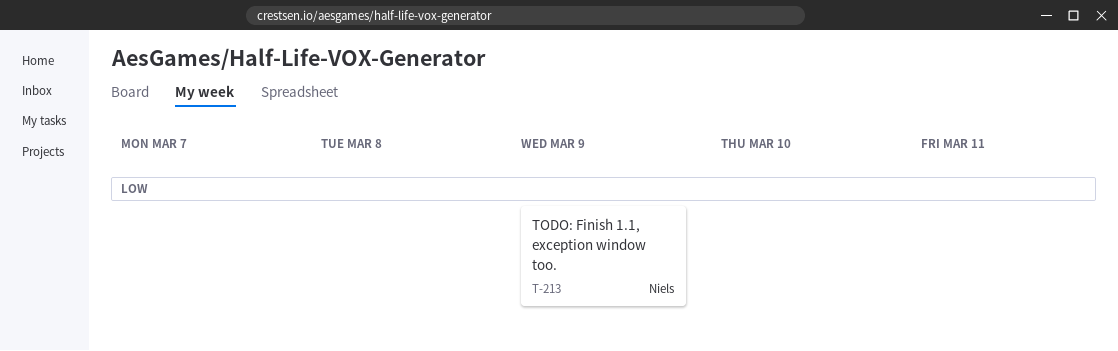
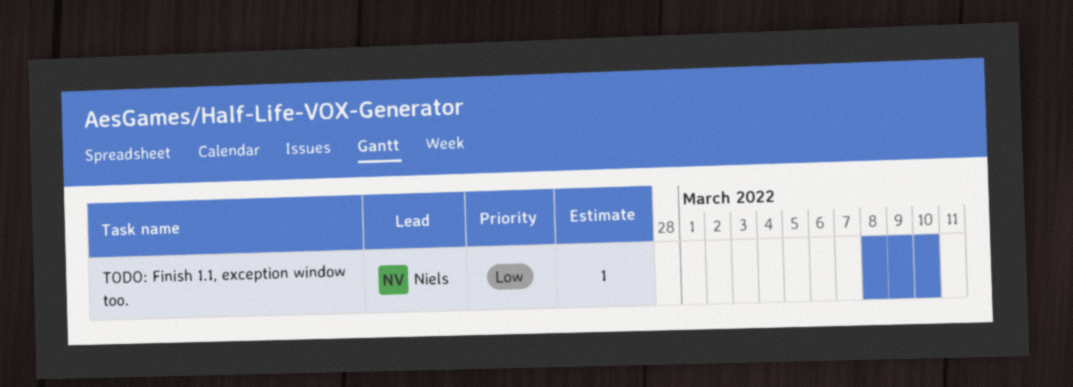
TODO: Finish 1.1, exception window too., due: Mar 9 -> Mar 10

